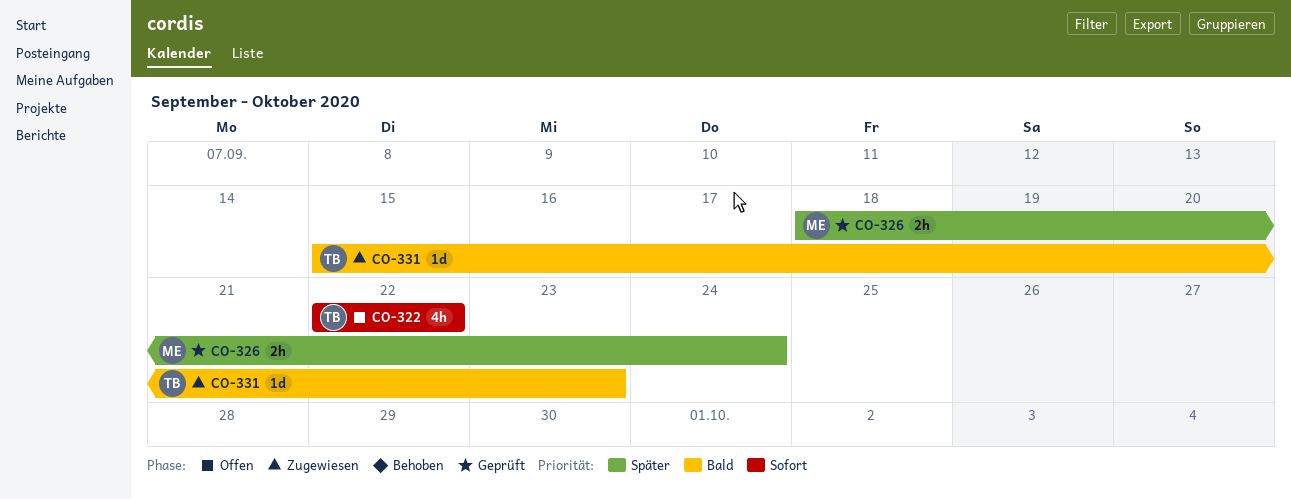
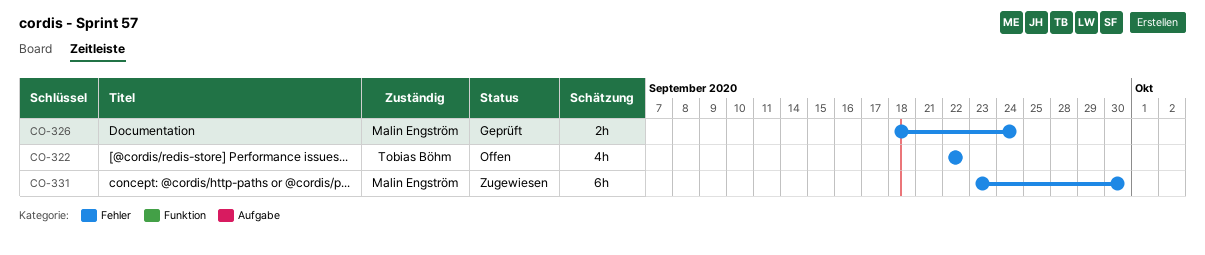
CO-331, owner: Tobias Böhm -> Malin Engström
CO-331, estimate: 1d -> 6h
CO-331, start: Sep 15 -> Sep 23
CO-331, due: Sep 23 -> Sep 30

